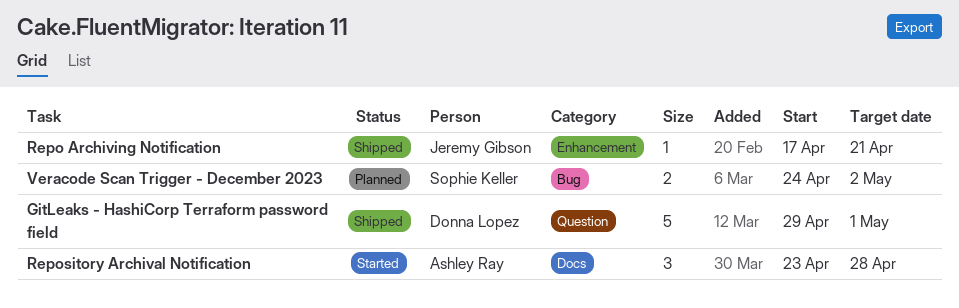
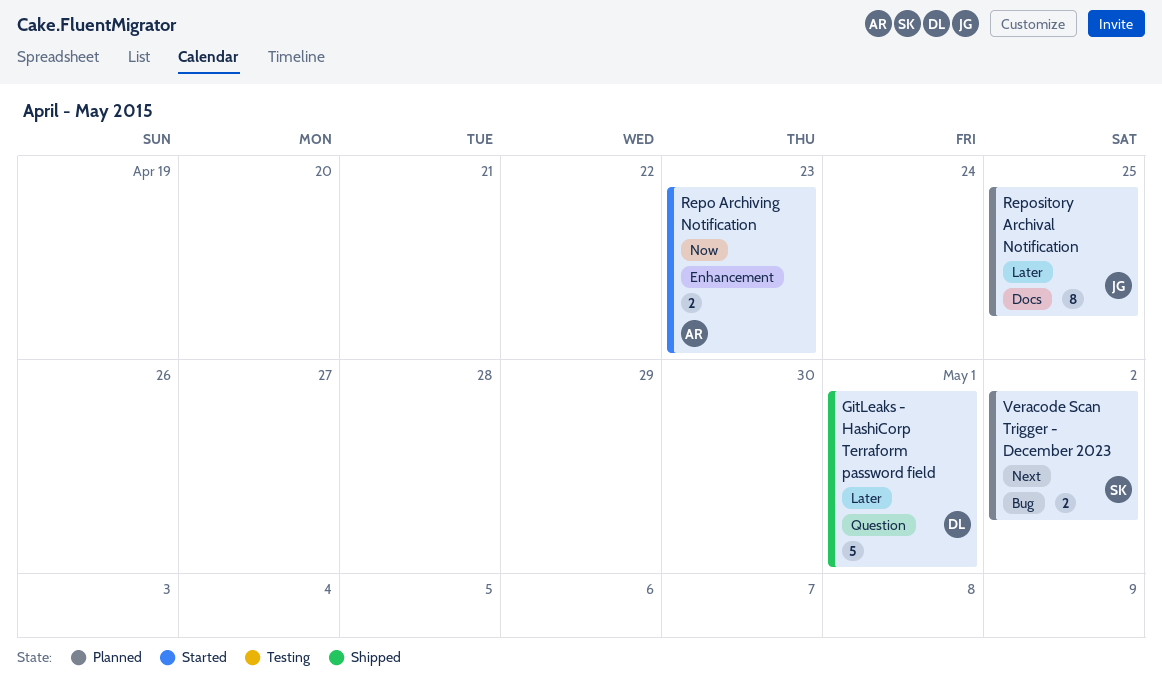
Repo Archiving Notification, status: Shipped -> Started
Repo Archiving Notification, owner: Jeremy Gibson -> Ashley Ray
Repo Archiving Notification, estimate: 1 -> 2
Repo Archiving Notification, due: Apr 21 -> Apr 23
Repository Archival Notification, status: Started -> Planned
Repository Archival Notification, owner: Ashley Ray -> Jeremy Gibson
Repository Archival Notification, estimate: 3 -> 8
Repository Archival Notification, due: Apr 28 -> Apr 25

